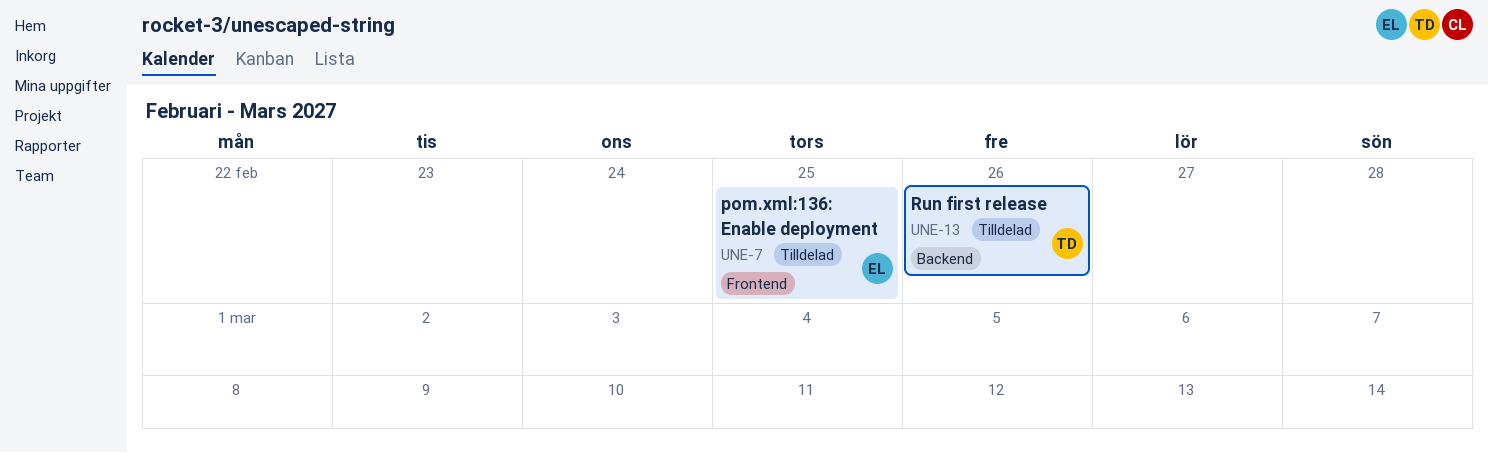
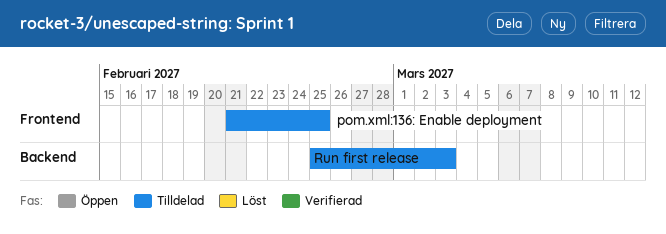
Run first release, due: Feb 26 -> Mar 3

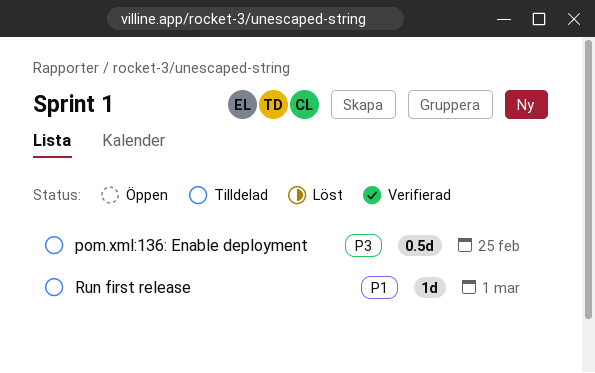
Run first release, due: Mar 3 -> Mar 1

